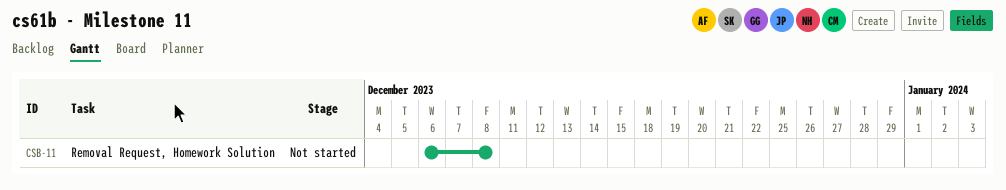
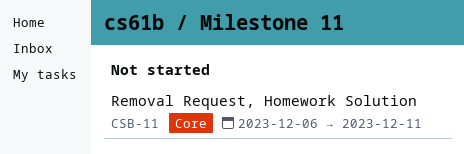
CSB-11, due: Dec 8 -> Dec 11

